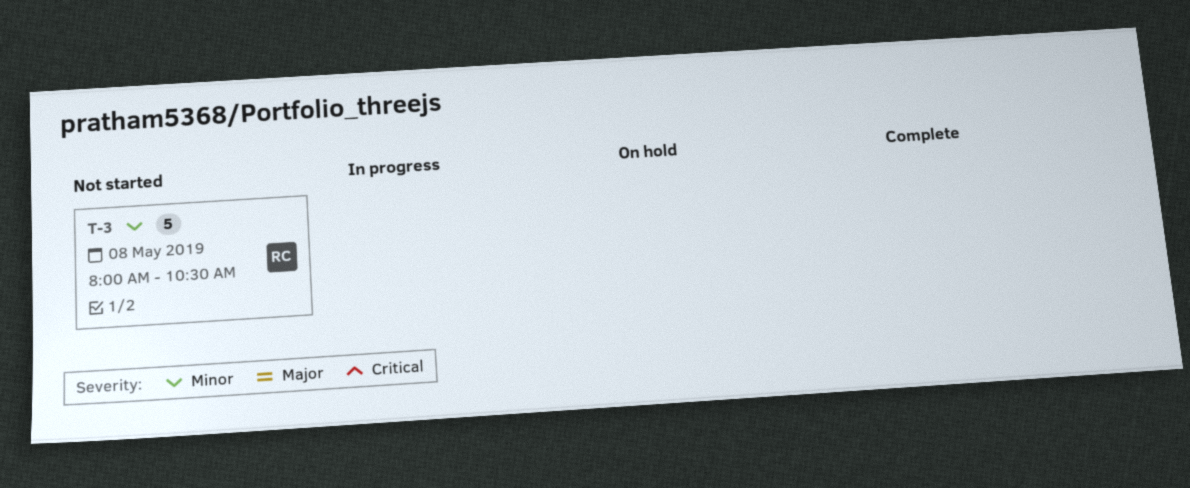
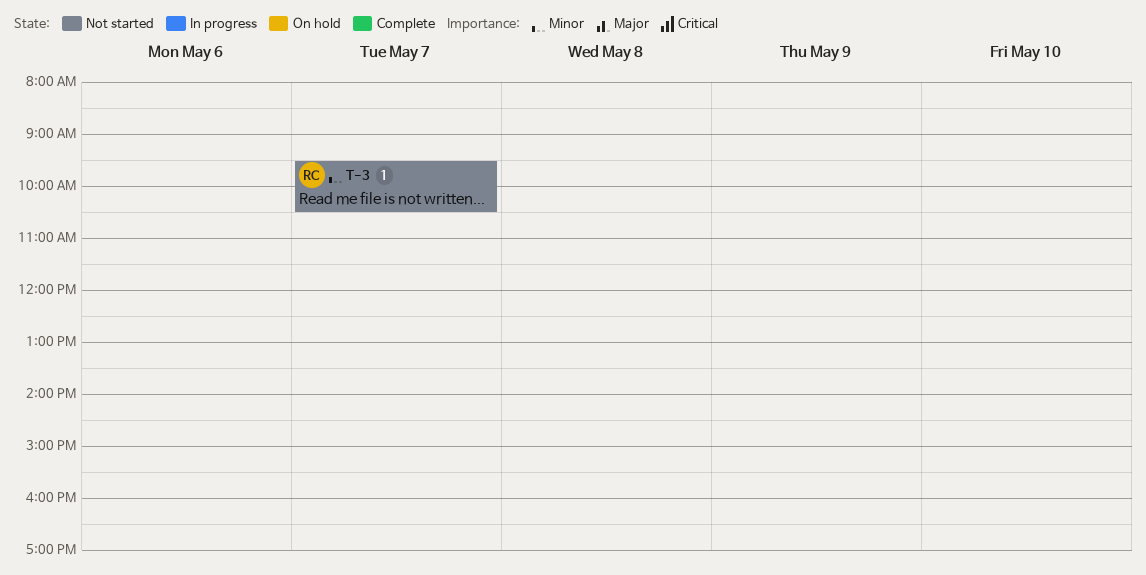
T-3, estimate: 5 -> 1
T-3, day: May 8 -> May 7
T-3, begins: 08:00 -> 09:30

